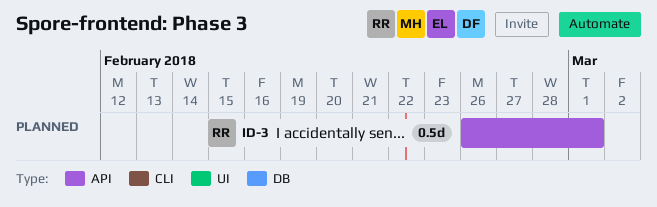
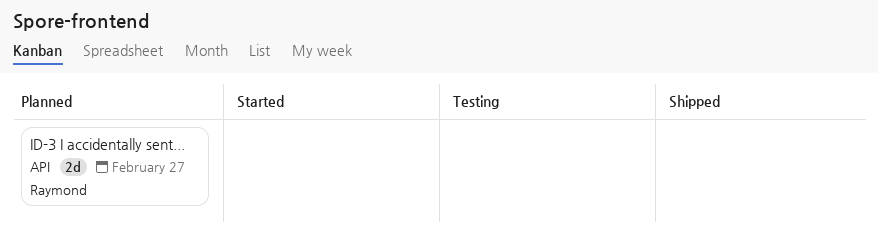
ID-3, estimate: 0.5d -> 2d
ID-3, due: Mar 1 -> Feb 27

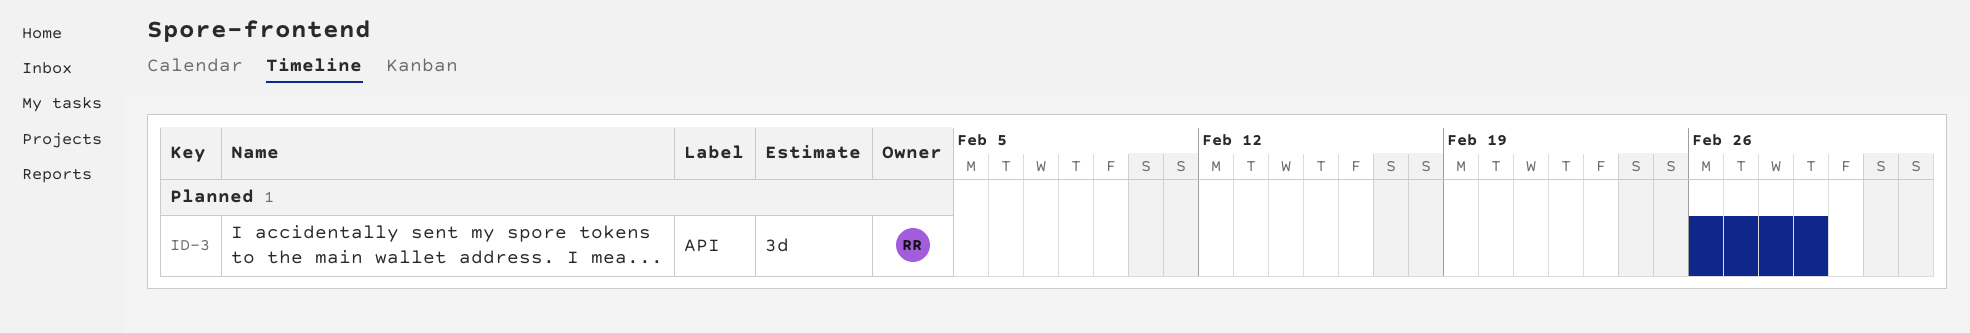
ID-3, estimate: 2d -> 3d
ID-3, due: Feb 27 -> Mar 1

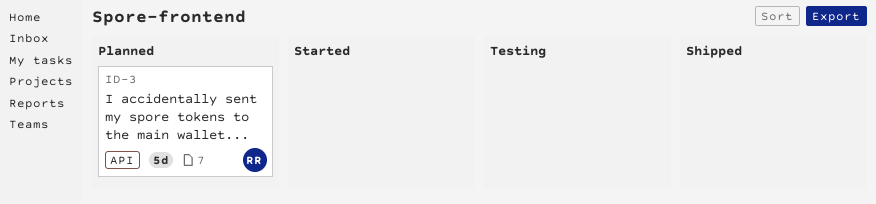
ID-3, estimate: 3d -> 5d

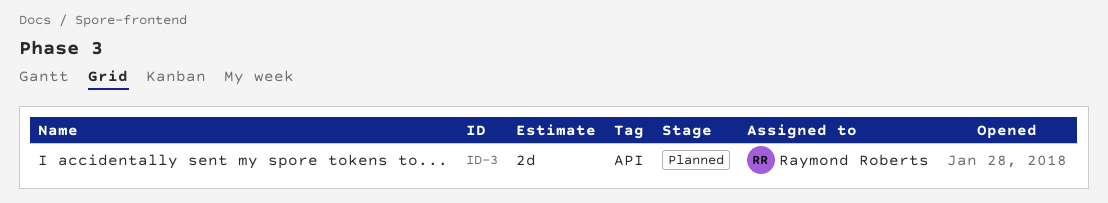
ID-3, estimate: 5d -> 2d

